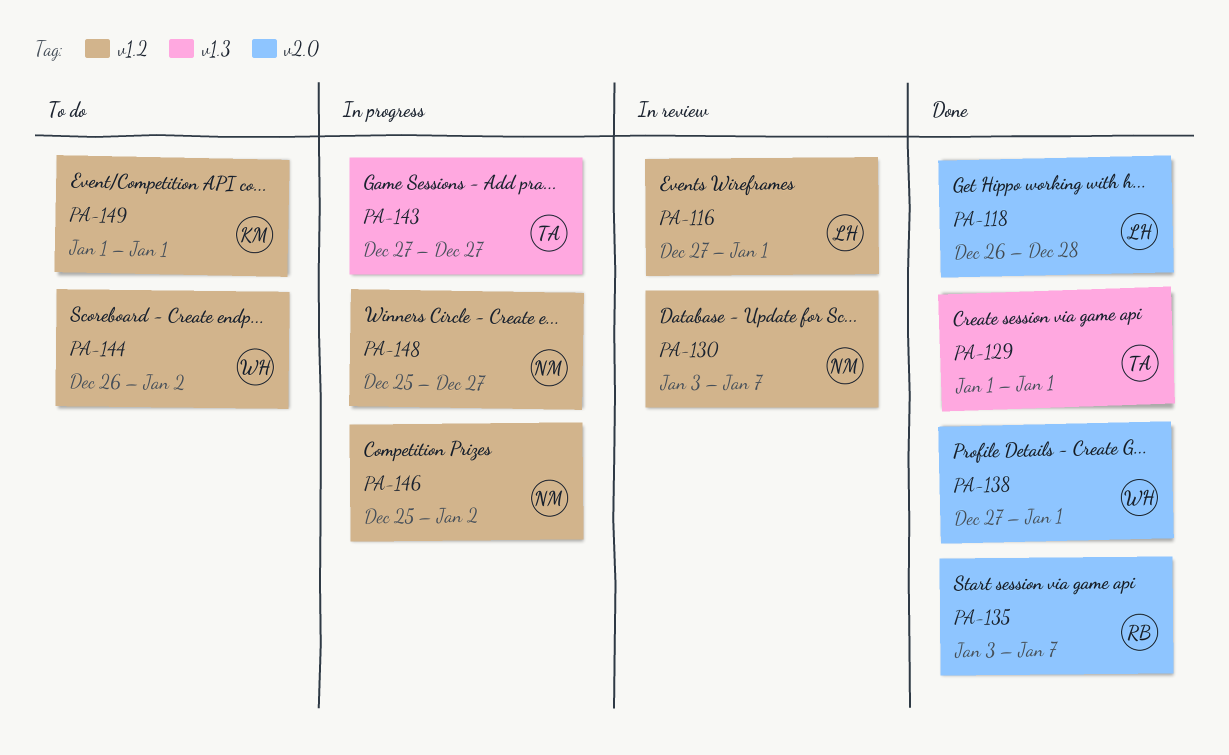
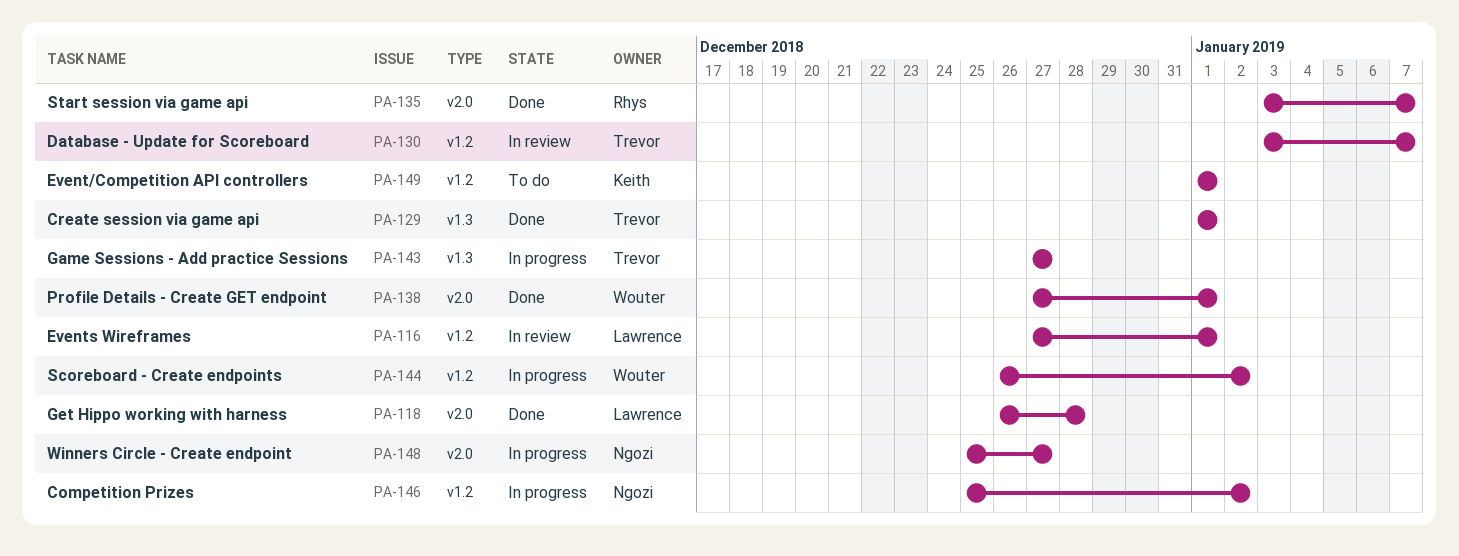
PA-130, owner: Ngozi -> Trevor
PA-144, status: To do -> In progress
PA-148, label: v1.2 -> v2.0

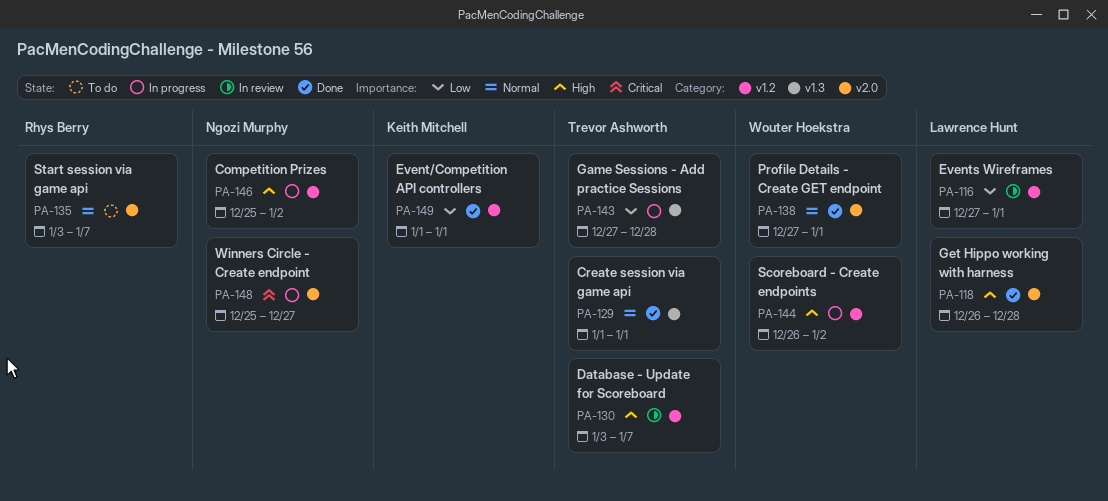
PA-135, status: Done -> To do
PA-143, due: Dec 27 -> Dec 28
PA-149, status: To do -> Done

